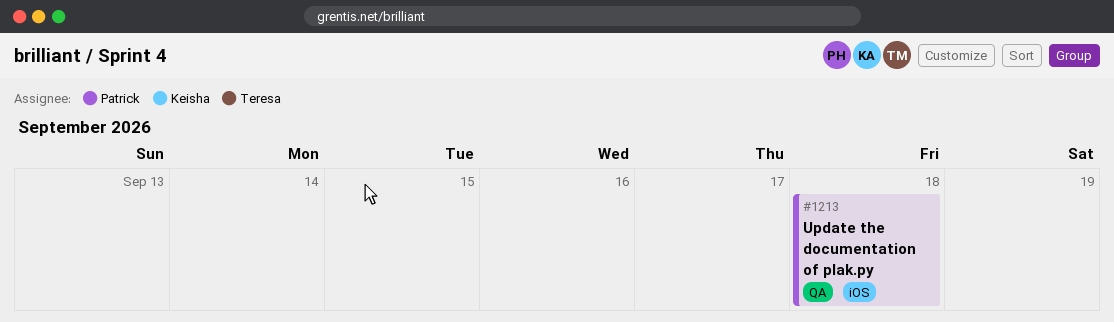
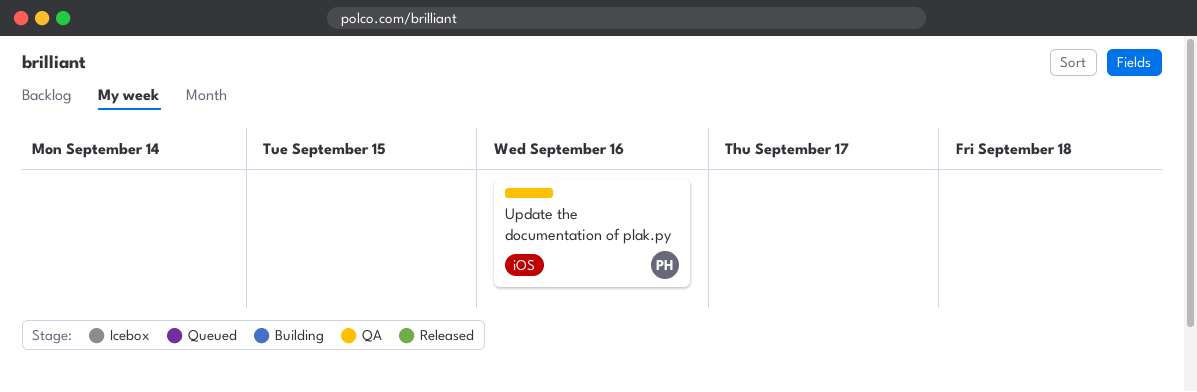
Update the documentation of plak.py, due: Sep 18 -> Sep 16

